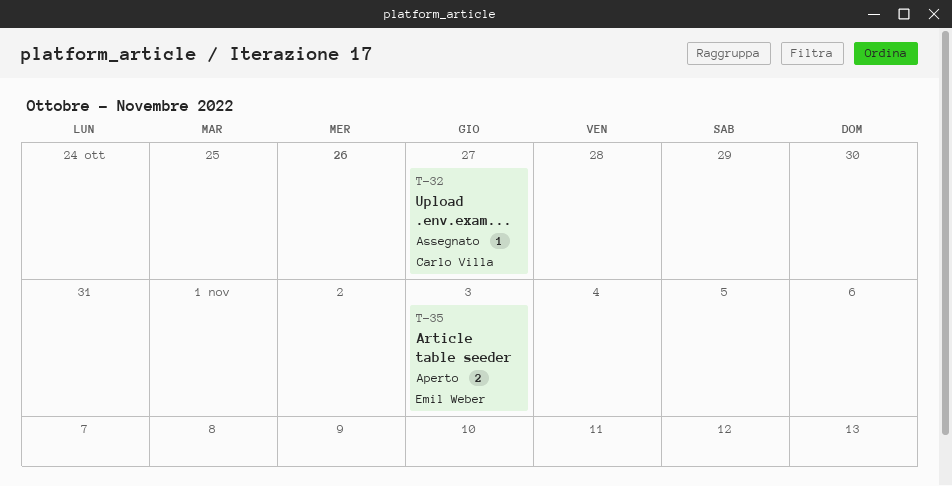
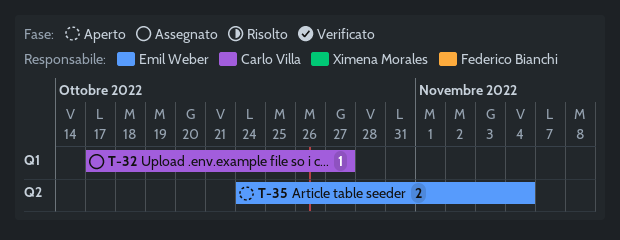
T-35, due: Nov 3 -> Nov 4

